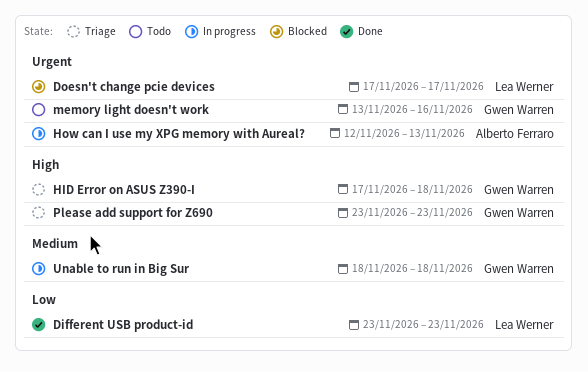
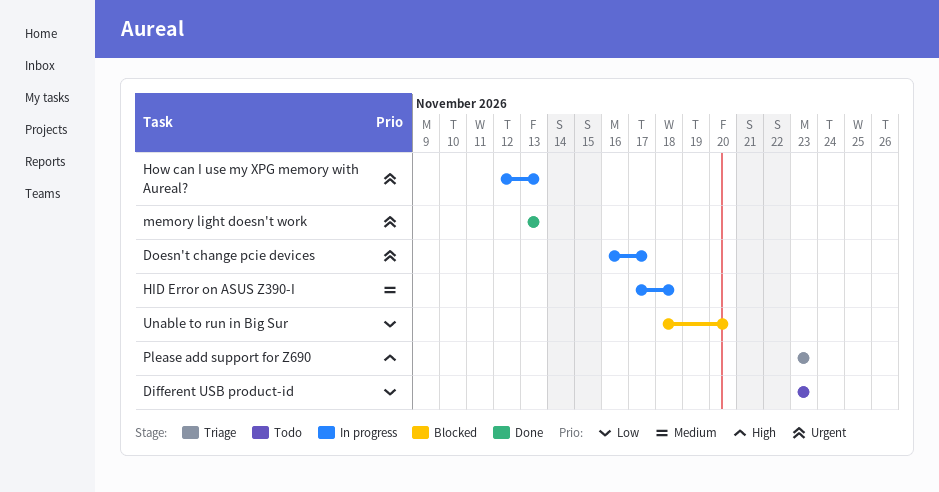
Different USB product-id, status: Done -> Todo
Doesn't change pcie devices, status: Blocked -> In progress
Doesn't change pcie devices, start: Nov 17 -> Nov 16
HID Error on ASUS Z390-I, status: Triage -> In progress
HID Error on ASUS Z390-I, priority: High -> Medium
memory light doesn't work, status: Todo -> Done
memory light doesn't work, due: Nov 16 -> Nov 13
Unable to run in Big Sur, status: In progress -> Blocked
Unable to run in Big Sur, priority: Medium -> Low
Unable to run in Big Sur, due: Nov 18 -> Nov 20

